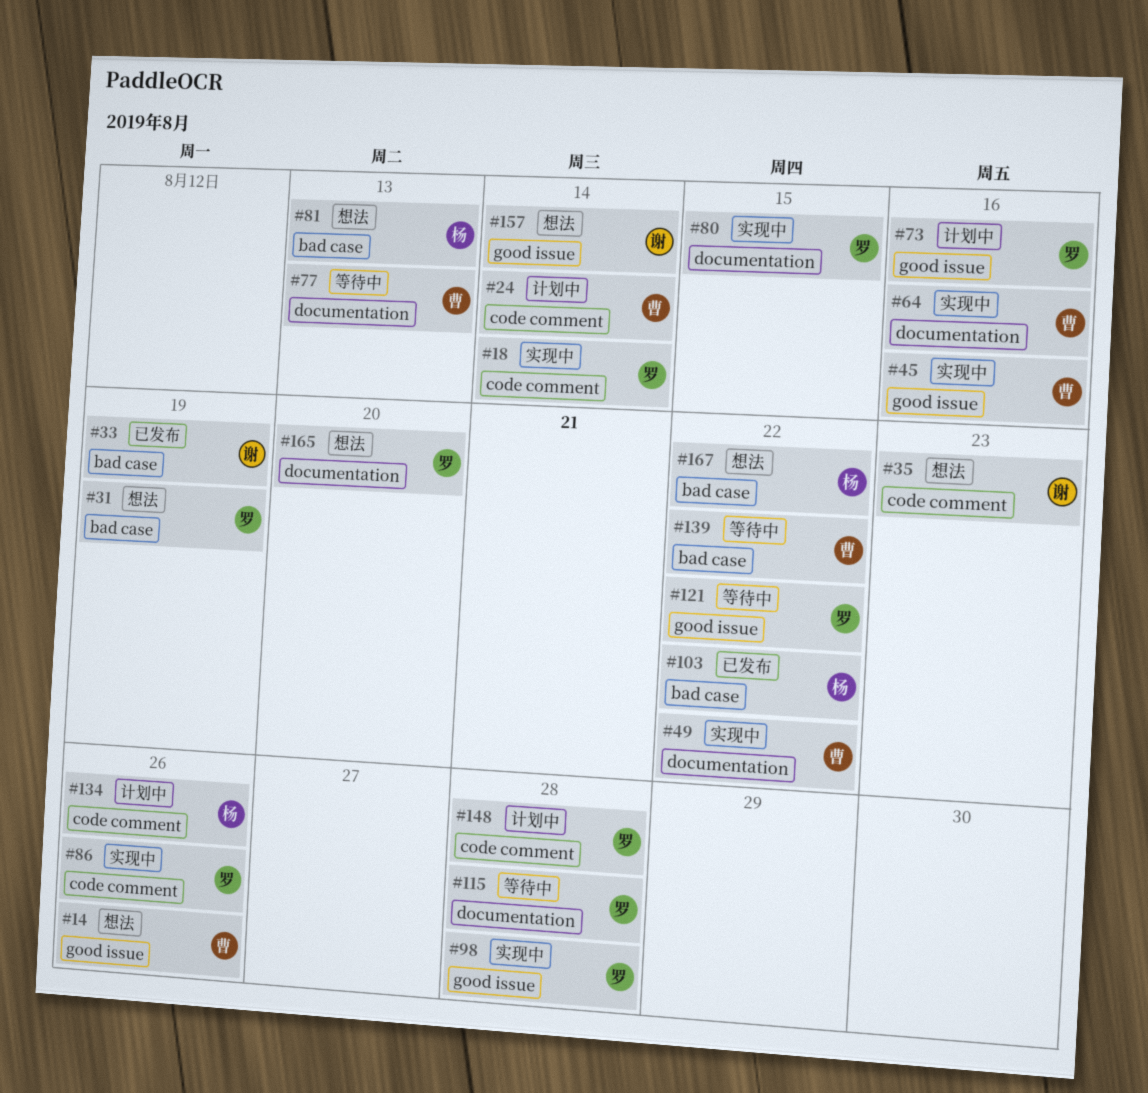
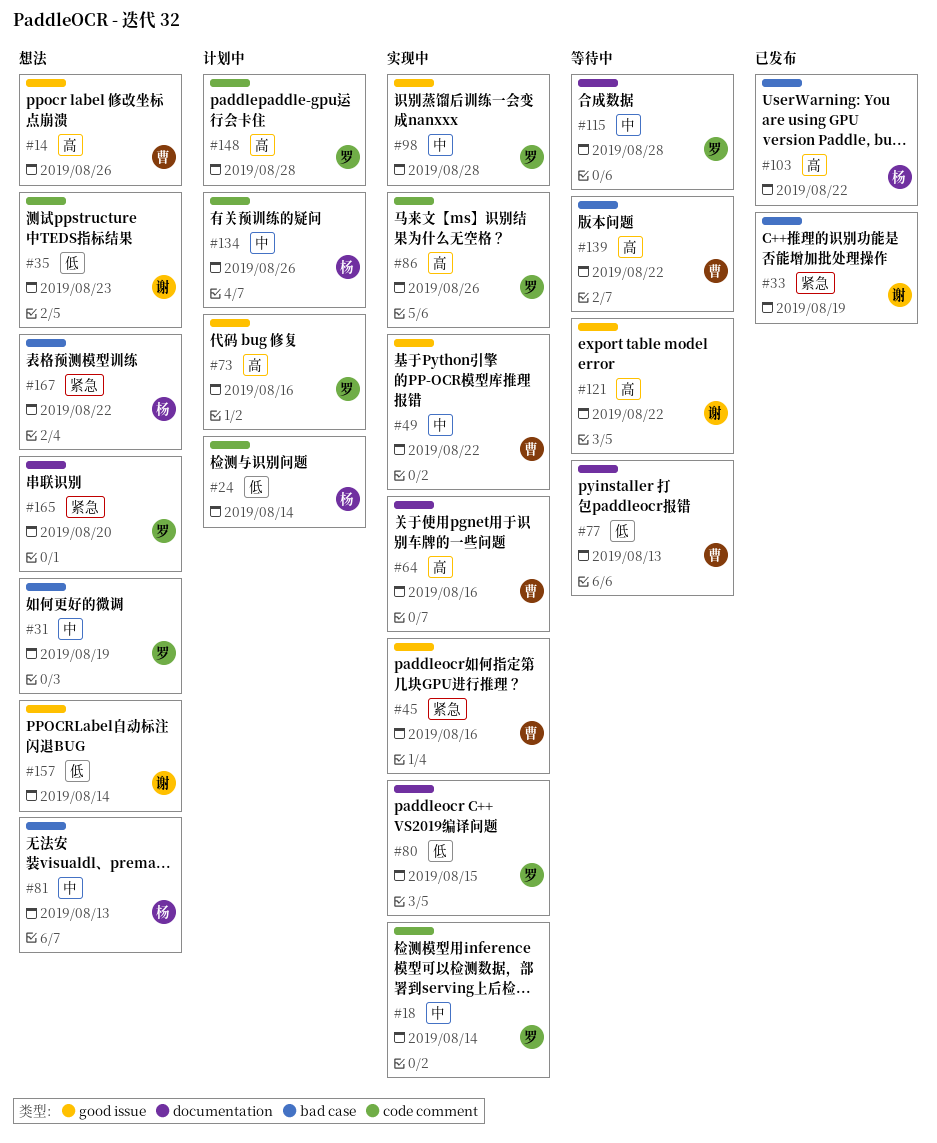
#24, owner: 曹 -> 杨
#49, label: documentation -> good issue
#121, owner: 罗 -> 谢

